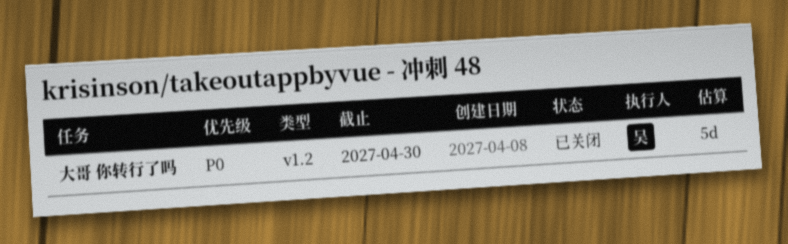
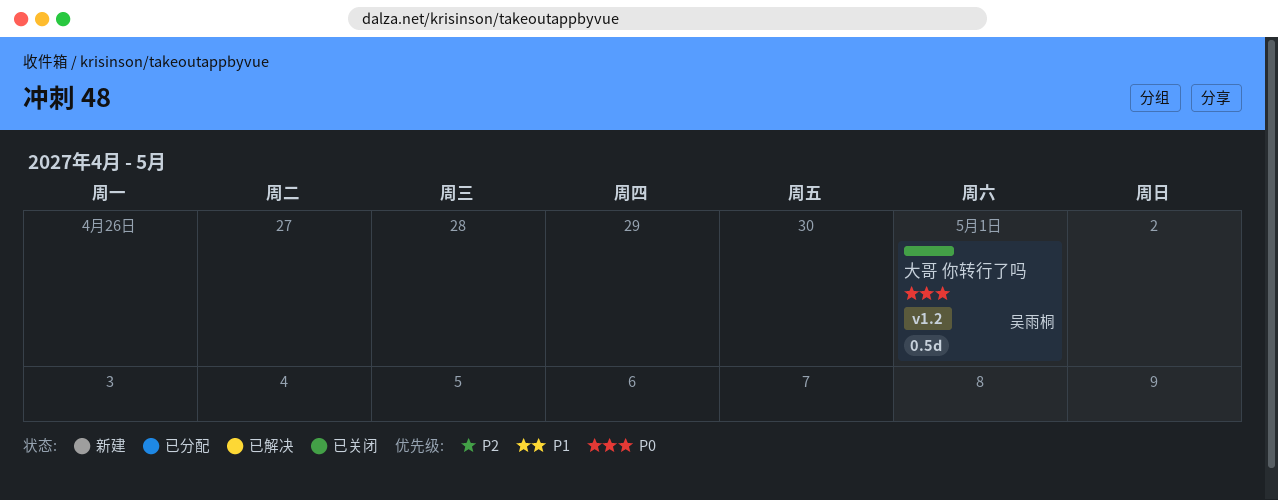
大哥 你转行了吗, estimate: 5d -> 0.5d
大哥 你转行了吗, due: Apr 30 -> May 1

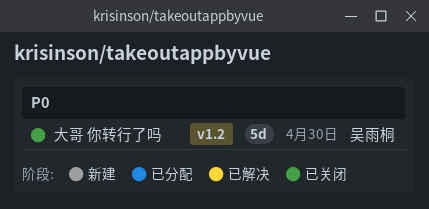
大哥 你转行了吗, estimate: 0.5d -> 5d
大哥 你转行了吗, due: May 1 -> Apr 30

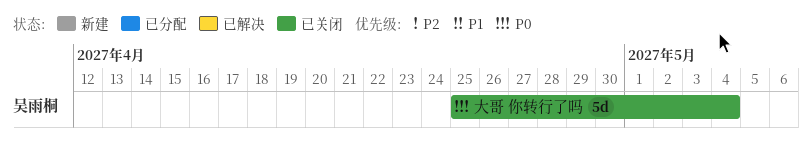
大哥 你转行了吗, due: Apr 30 -> May 4

